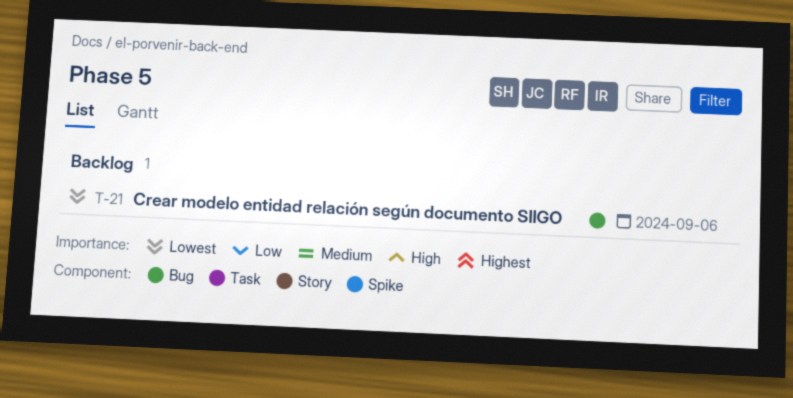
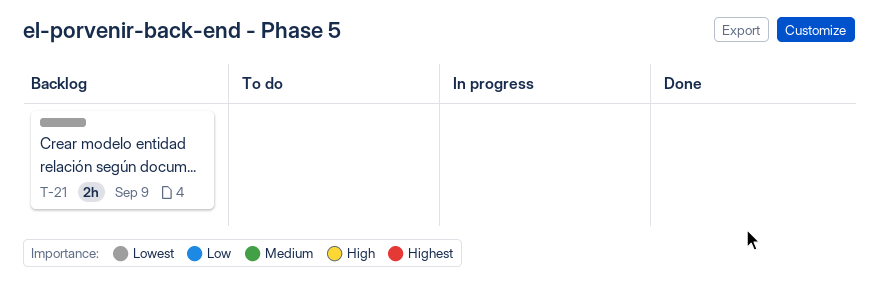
T-21, due: Sep 6 -> Sep 9

